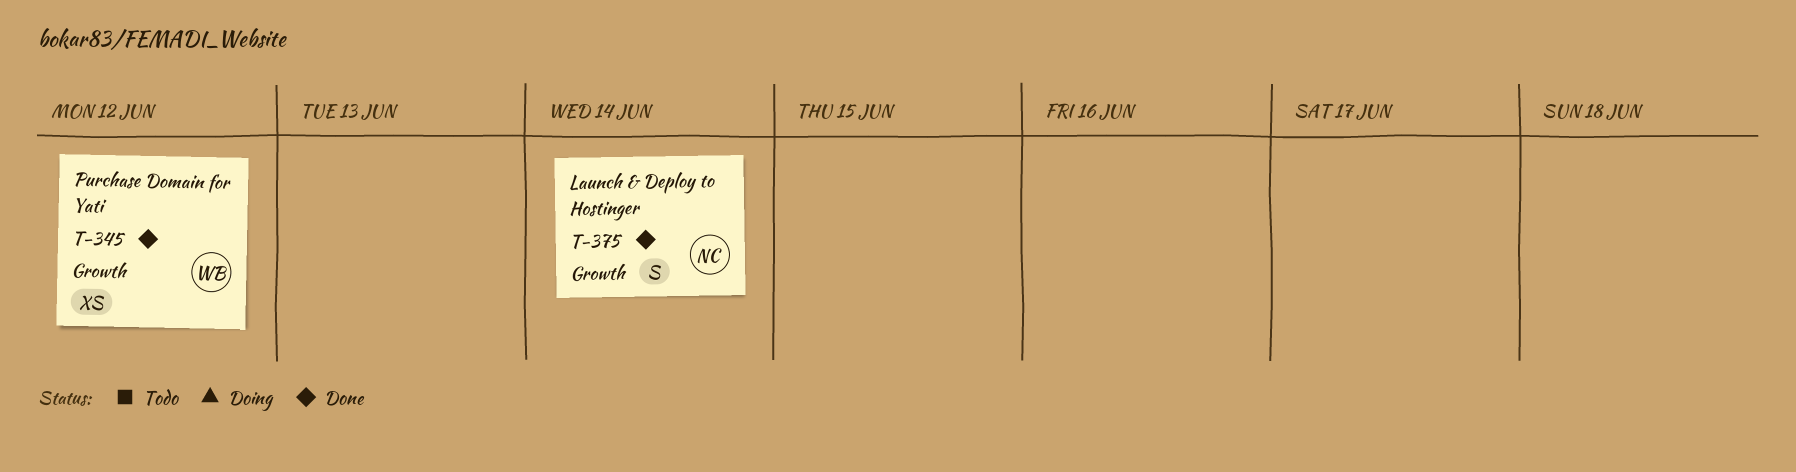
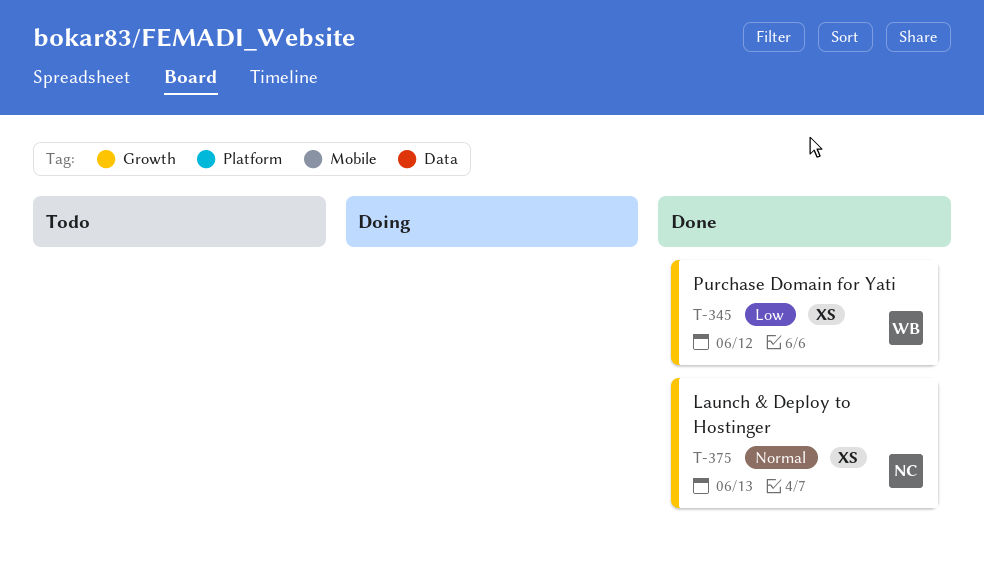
T-375, estimate: S -> XS
T-375, due: Jun 14 -> Jun 13

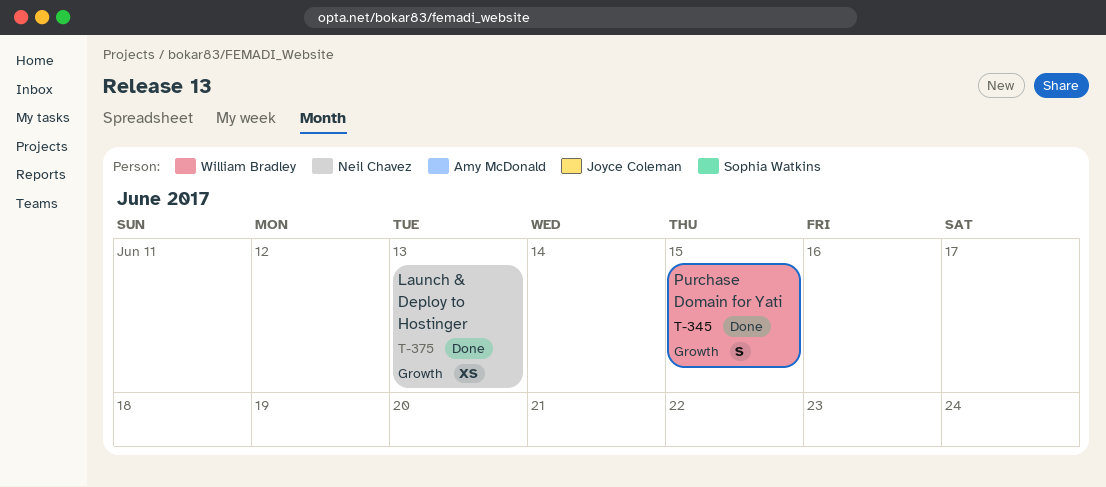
T-345, estimate: XS -> S
T-345, due: Jun 12 -> Jun 15

